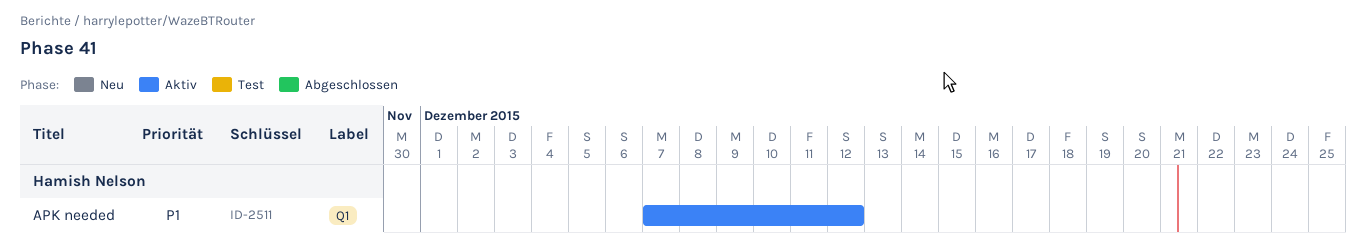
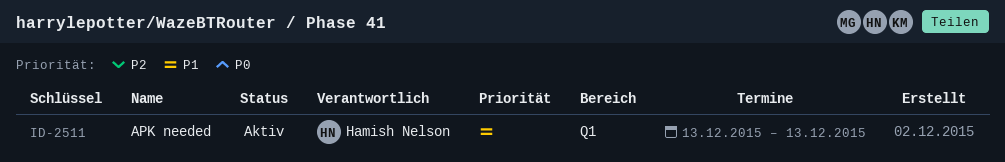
ID-2511, start: Dec 7 -> Dec 13
ID-2511, due: Dec 12 -> Dec 13

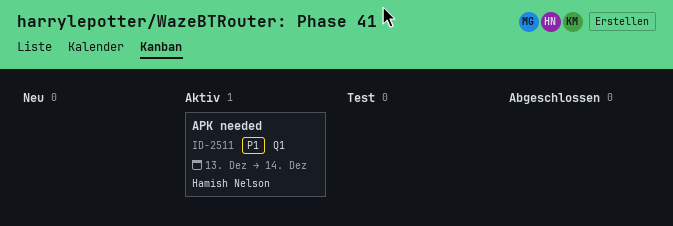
ID-2511, due: Dec 13 -> Dec 14

